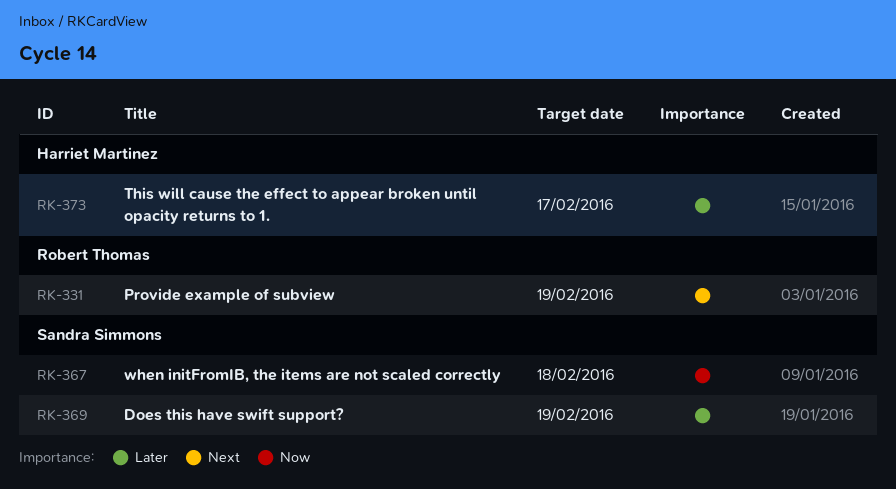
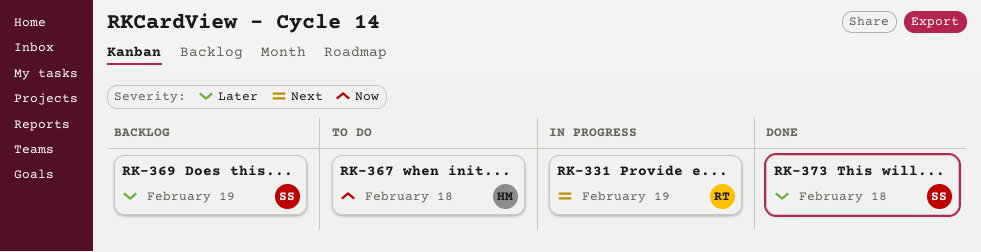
RK-367, owner: Sandra Simmons -> Harriet Martinez
RK-373, owner: Harriet Martinez -> Sandra Simmons
RK-373, due: Feb 17 -> Feb 18

